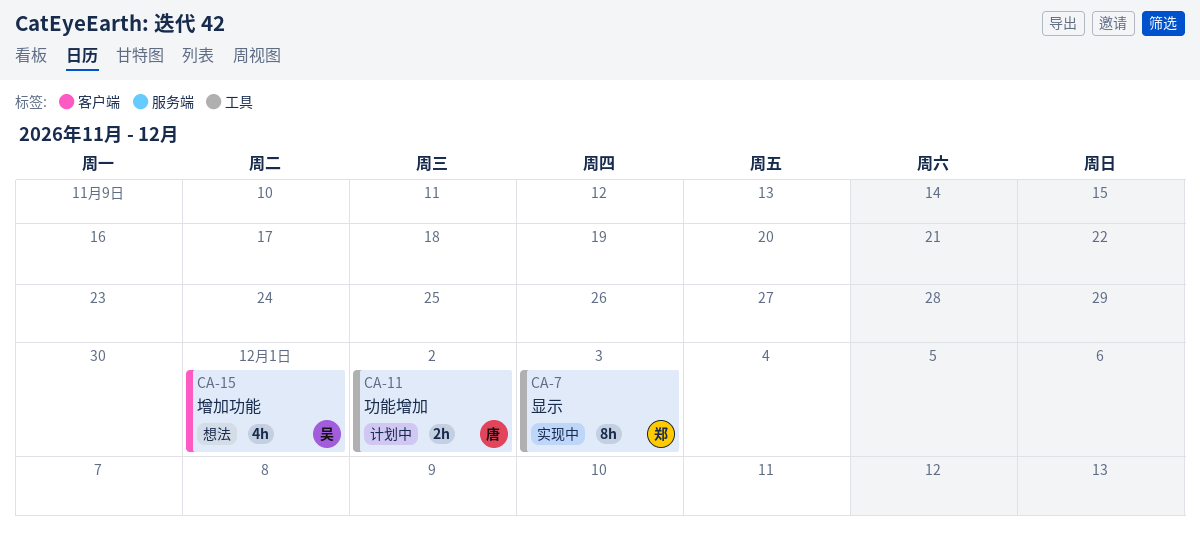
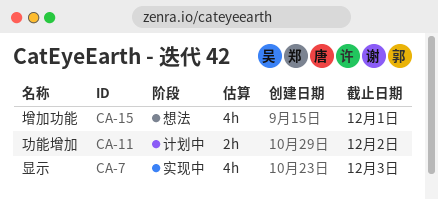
CA-7, estimate: 8h -> 4h

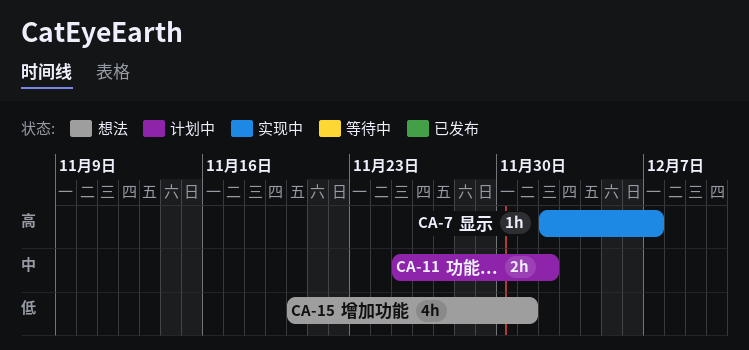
CA-7, estimate: 4h -> 1h
CA-7, due: Dec 3 -> Dec 7

